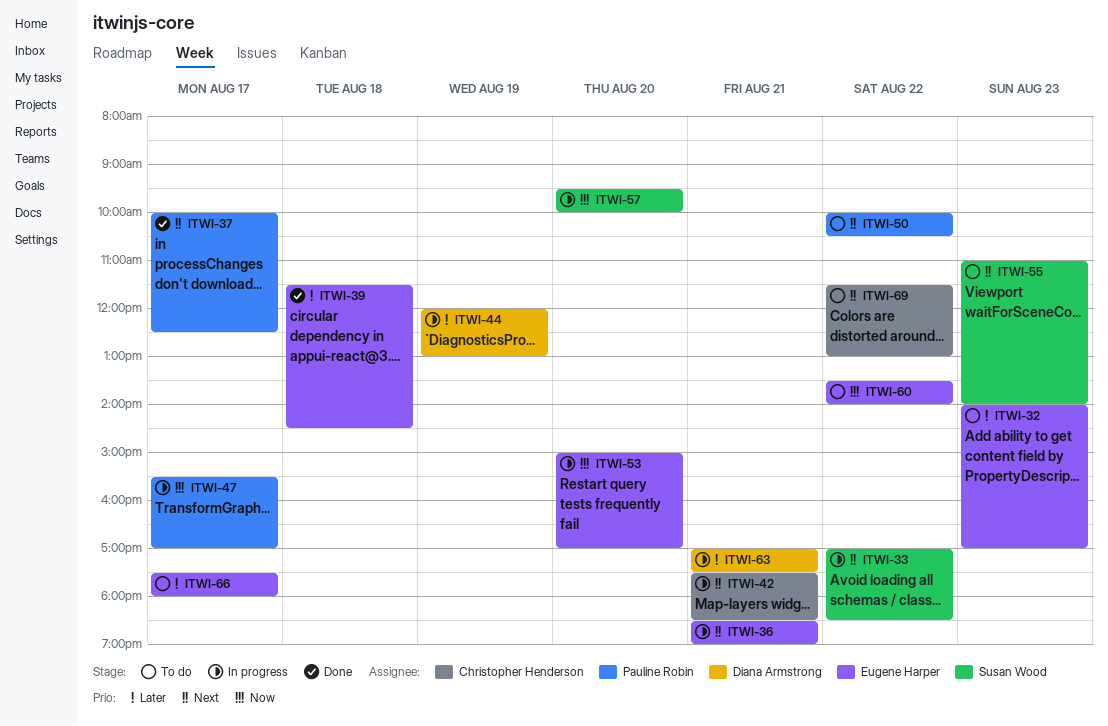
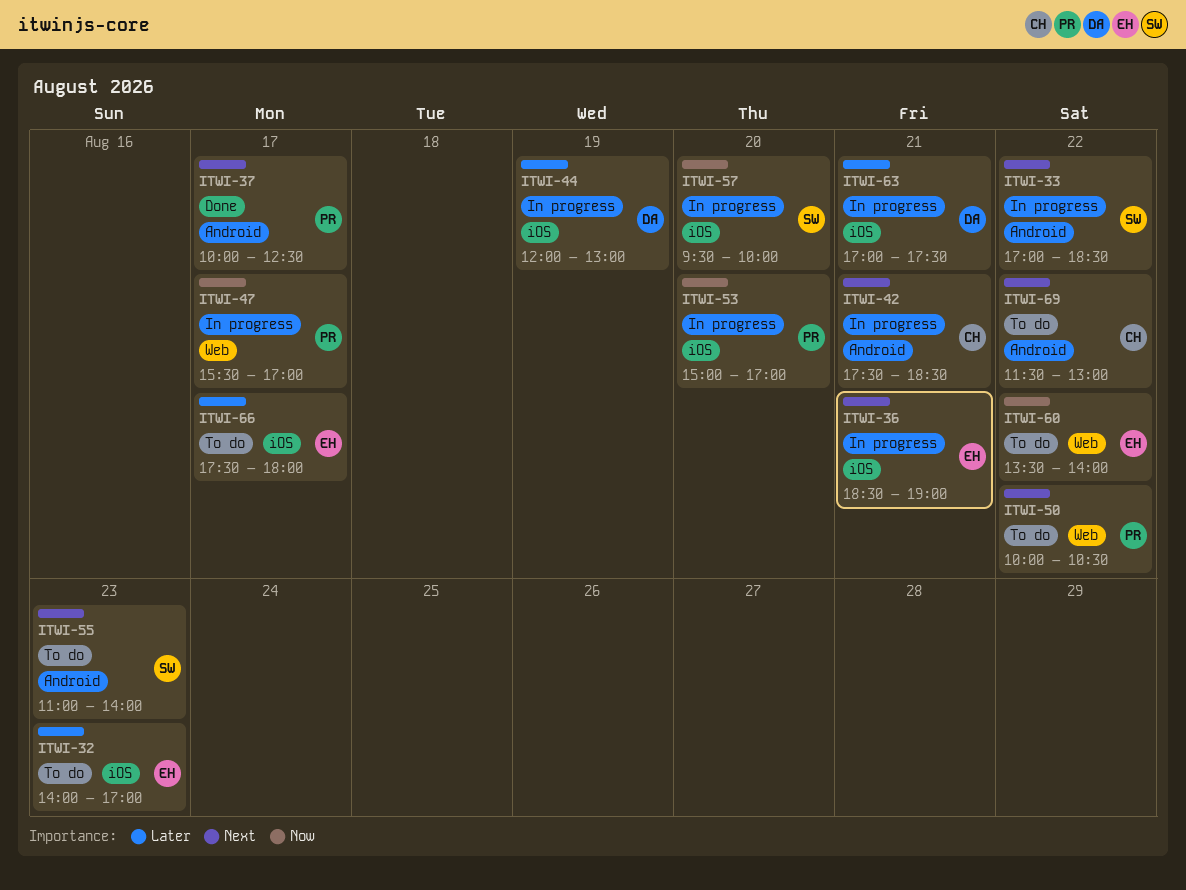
ITWI-39: present -> none
ITWI-53, owner: Eugene Harper -> Pauline Robin

